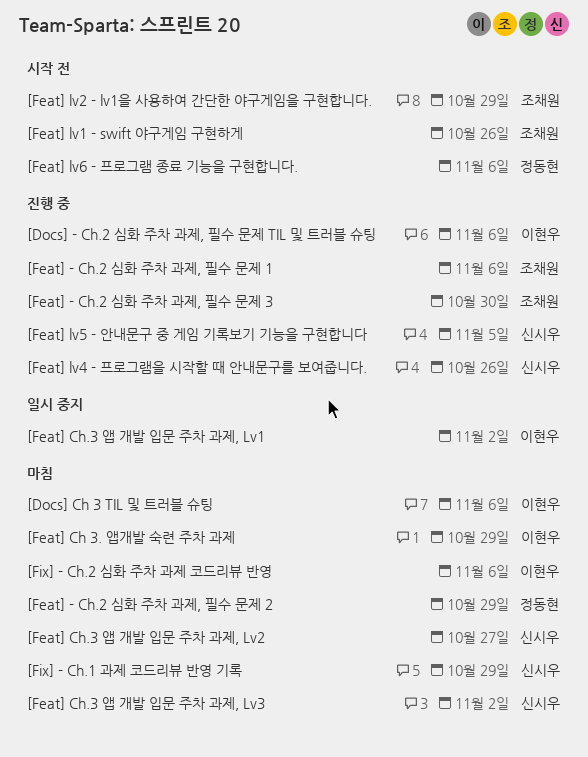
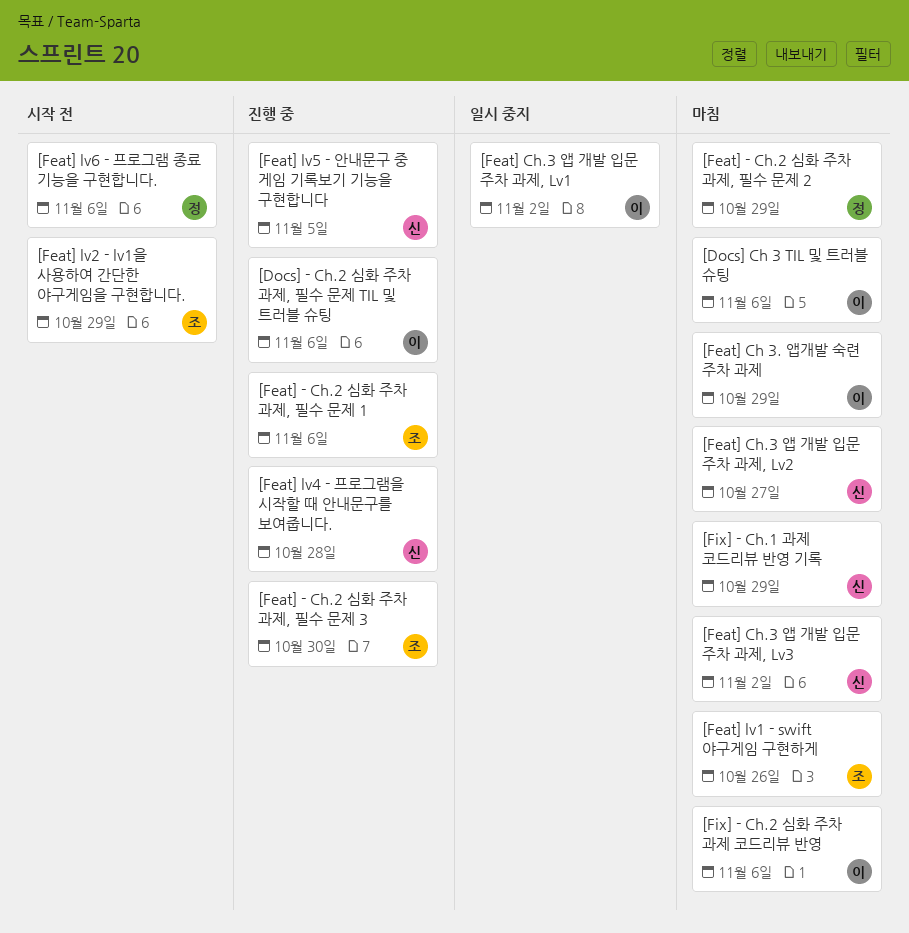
[Feat] lv1 - swift 야구게임 구현하게, status: 시작 전 -> 마침
[Feat] lv4 - 프로그램을 시작할 때 안내문구를 보여줍니다., due: Oct 26 -> Oct 28

